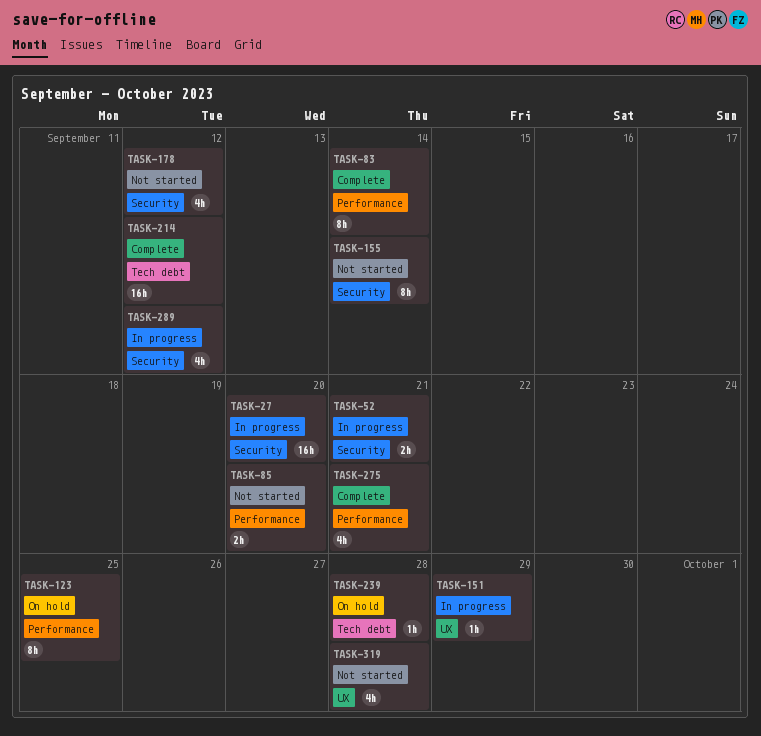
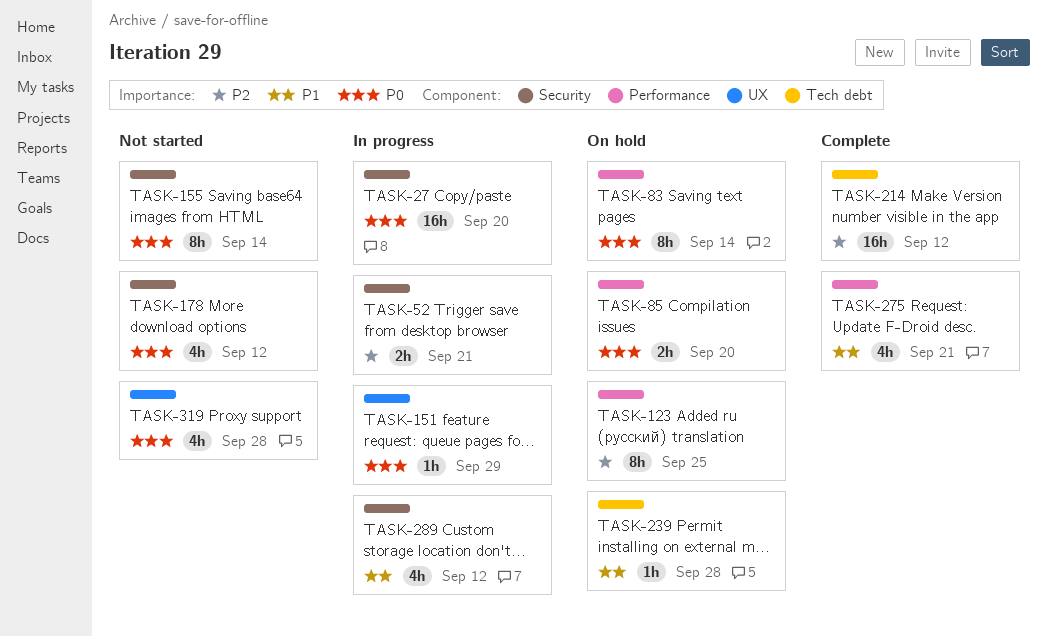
TASK-83, status: Complete -> On hold
TASK-85, status: Not started -> On hold

